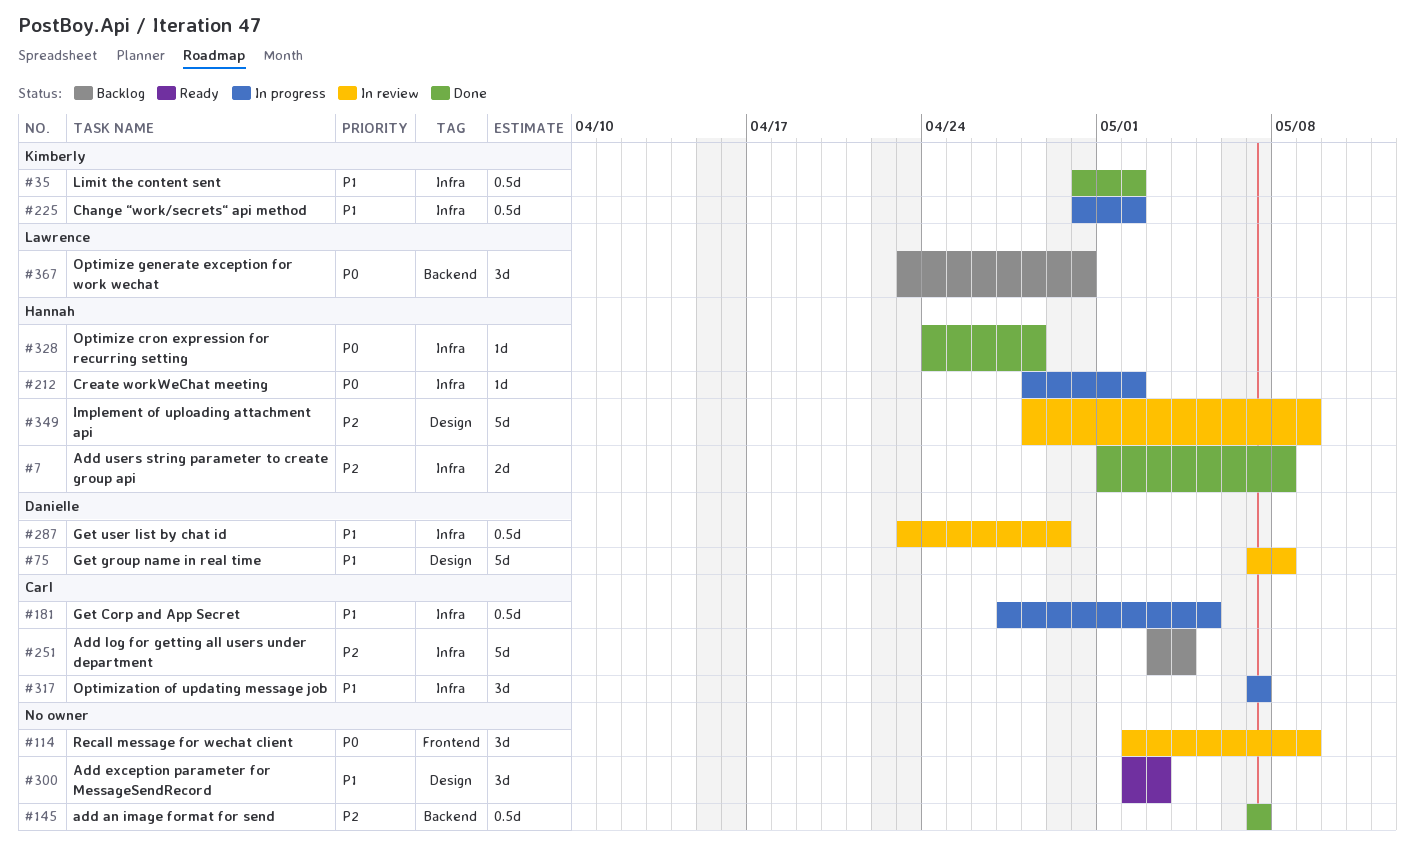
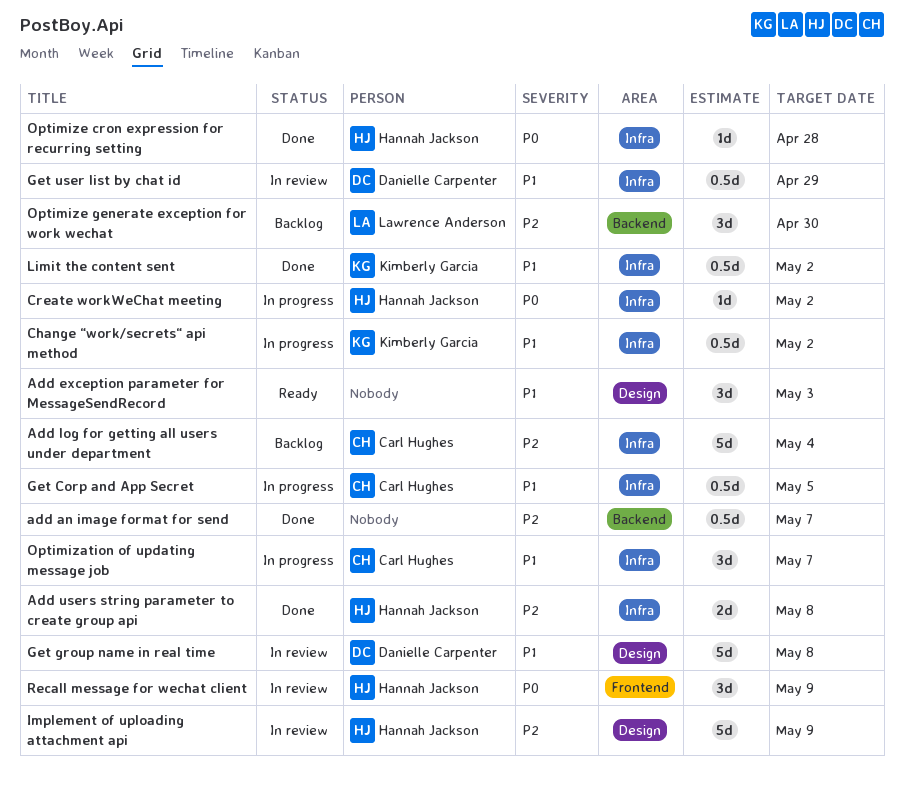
Optimize generate exception for work wechat, priority: P0 -> P2
Recall message for wechat client, owner: none -> Hannah Jackson

